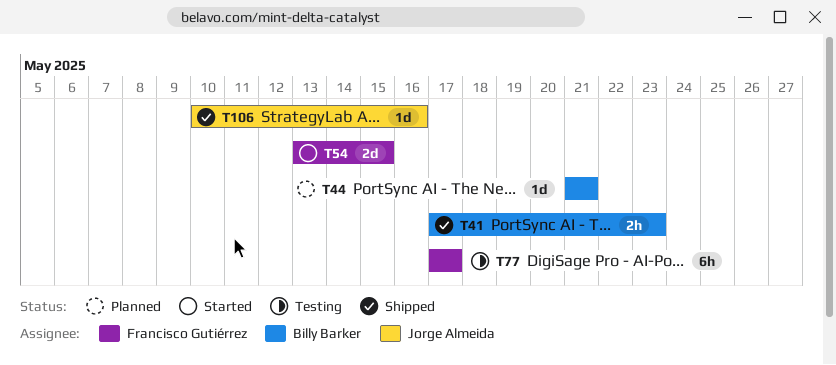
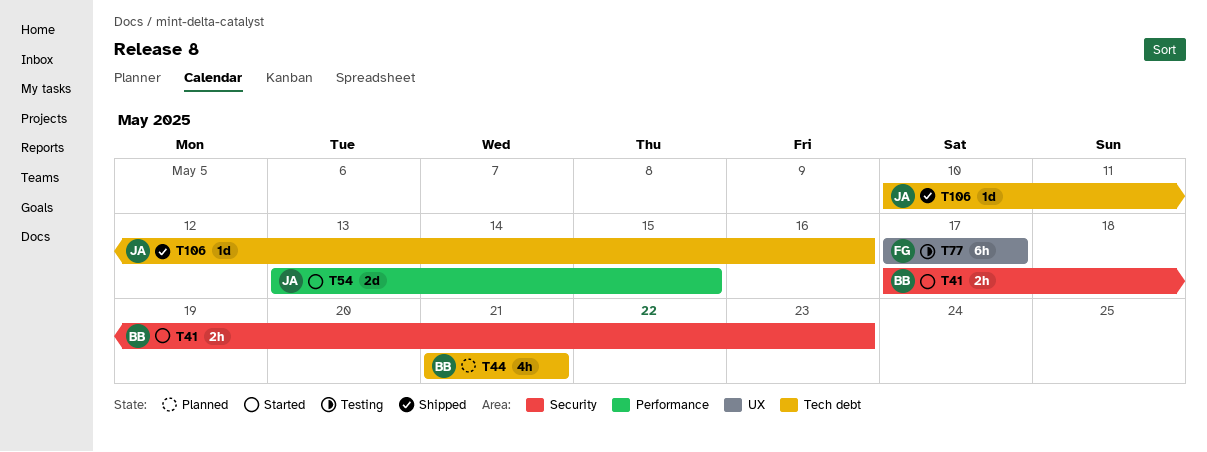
T41, status: Shipped -> Started
T44, estimate: 1d -> 4h
T54, owner: Francisco Gutiérrez -> Jorge Almeida

